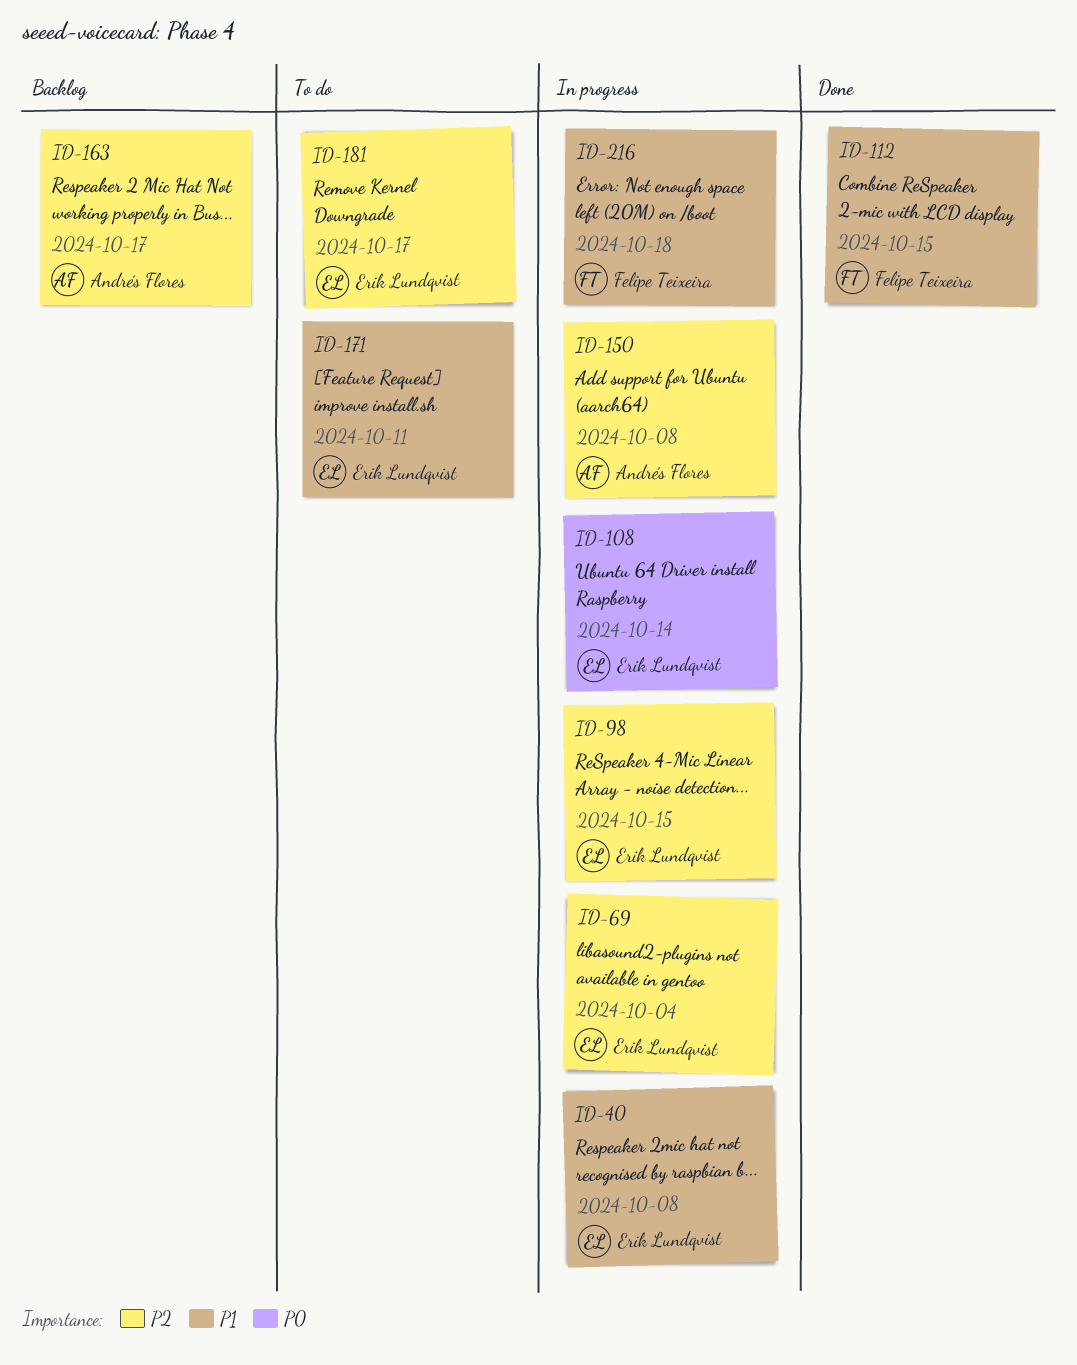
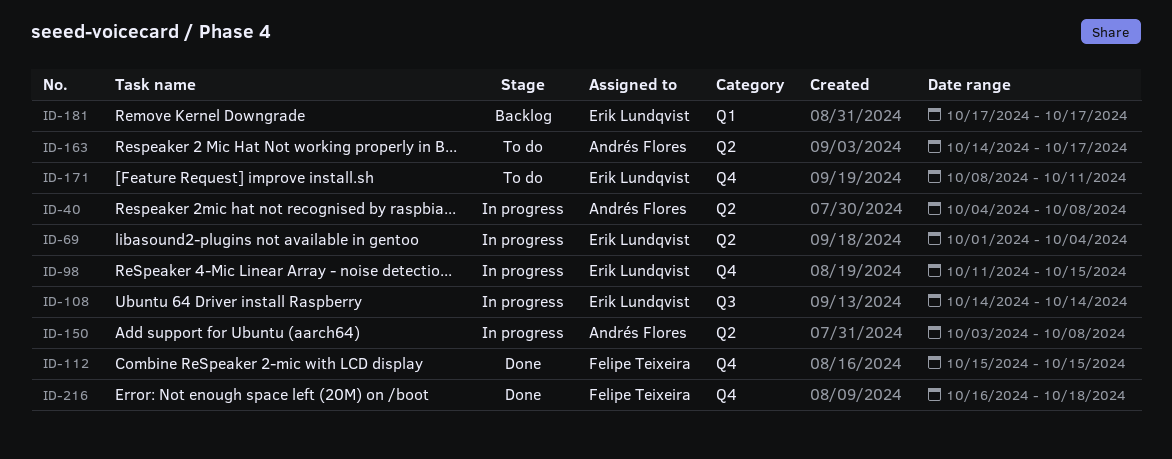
ID-40, owner: Erik Lundqvist -> Andrés Flores
ID-163, status: Backlog -> To do
ID-181, status: To do -> Backlog
ID-216, status: In progress -> Done

